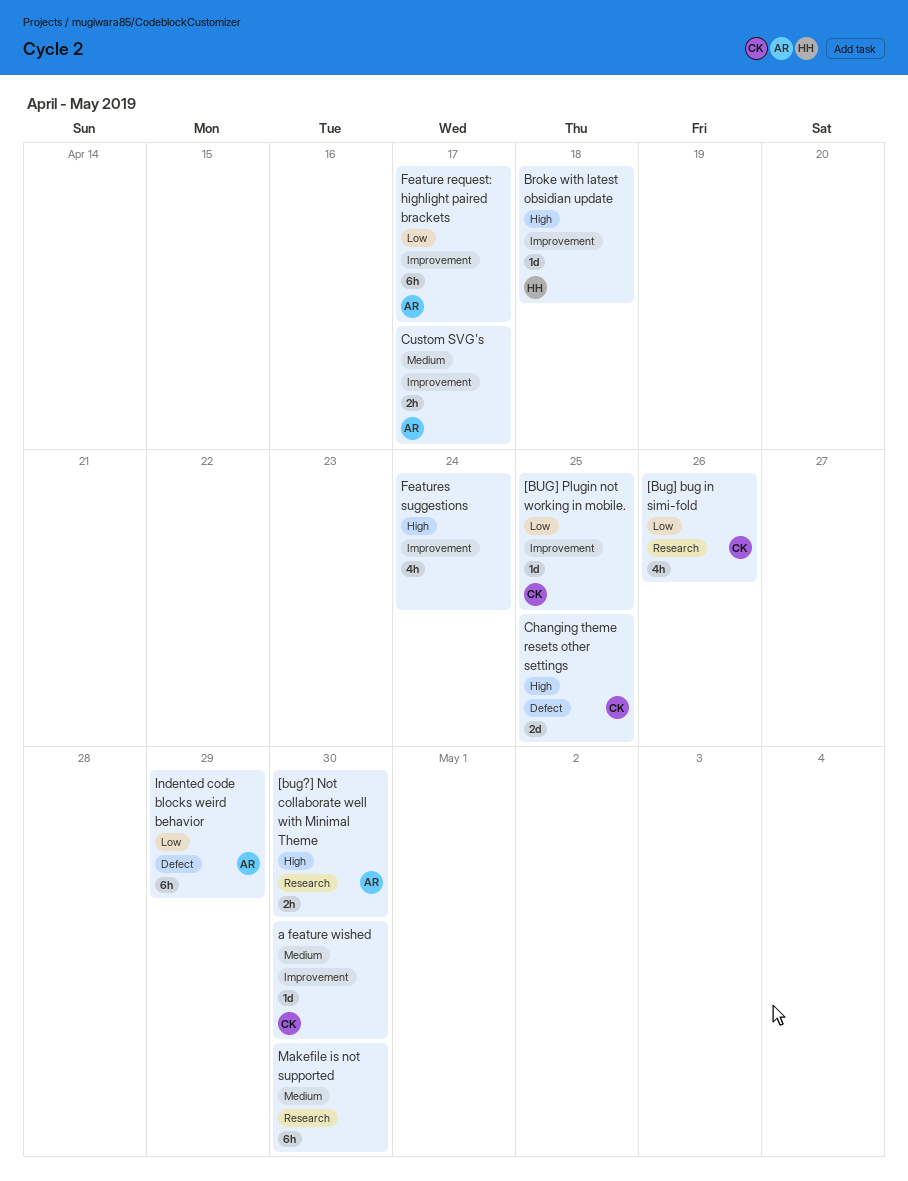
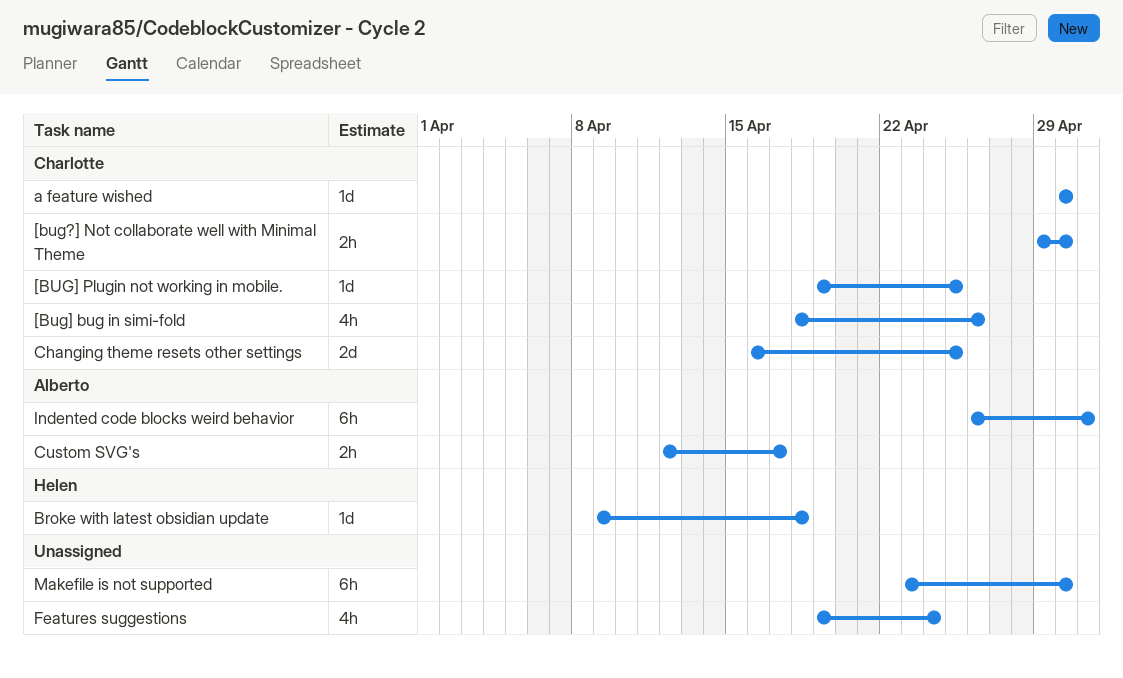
[bug?] Not collaborate well with Minimal Theme, owner: Alberto -> Charlotte
Feature request: highlight paired brackets: present -> none
Indented code blocks weird behavior, due: Apr 29 -> May 1

